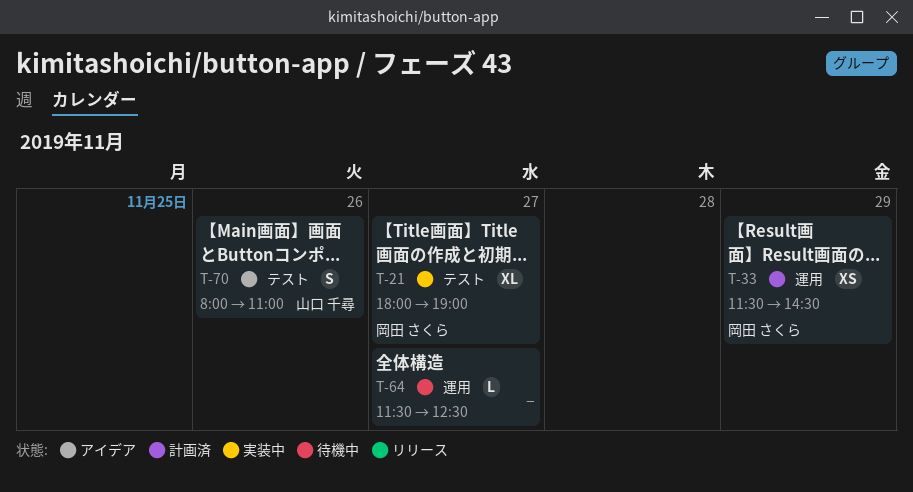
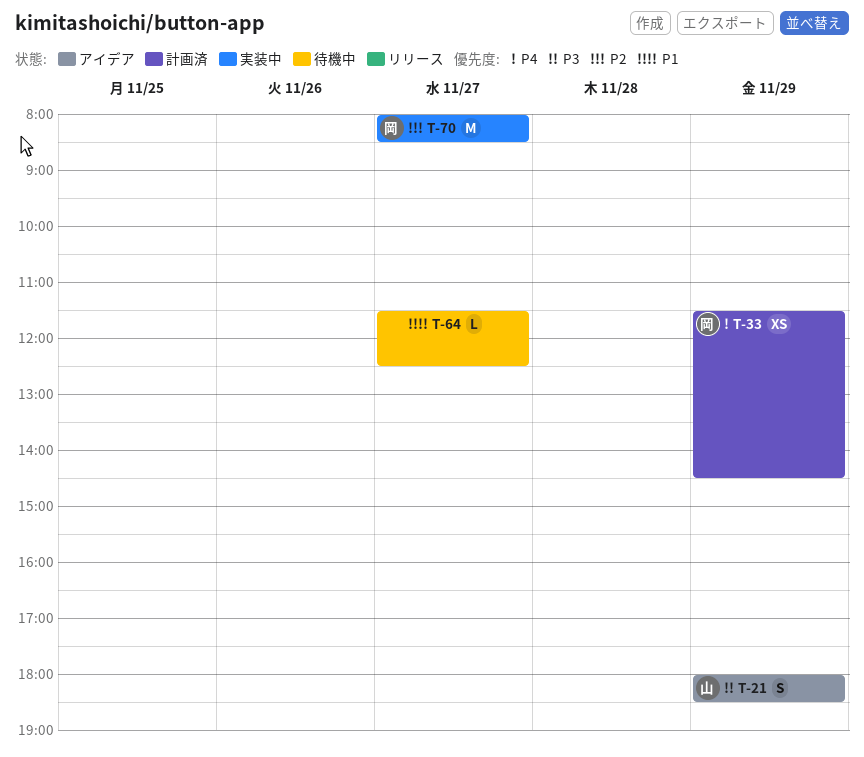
T-21, status: 実装中 -> アイデア
T-21, owner: 岡田 さくら -> 山口 千尋
T-21, estimate: XL -> S
T-21, day: Nov 27 -> Nov 29
T-21, ends: 19:00 -> 18:30
T-70, status: アイデア -> 実装中
T-70, owner: 山口 千尋 -> 岡田 さくら
T-70, estimate: S -> M
T-70, day: Nov 26 -> Nov 27
T-70, ends: 11:00 -> 08:30

